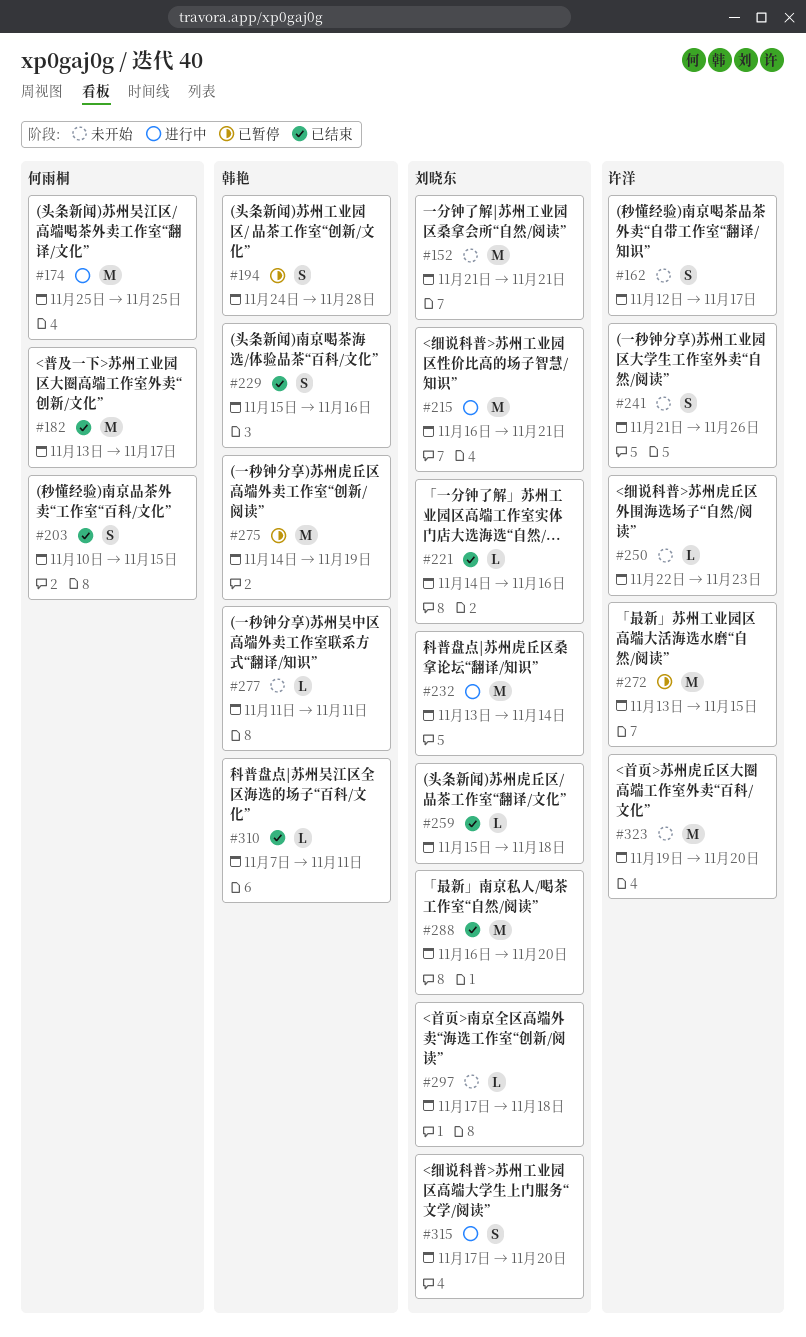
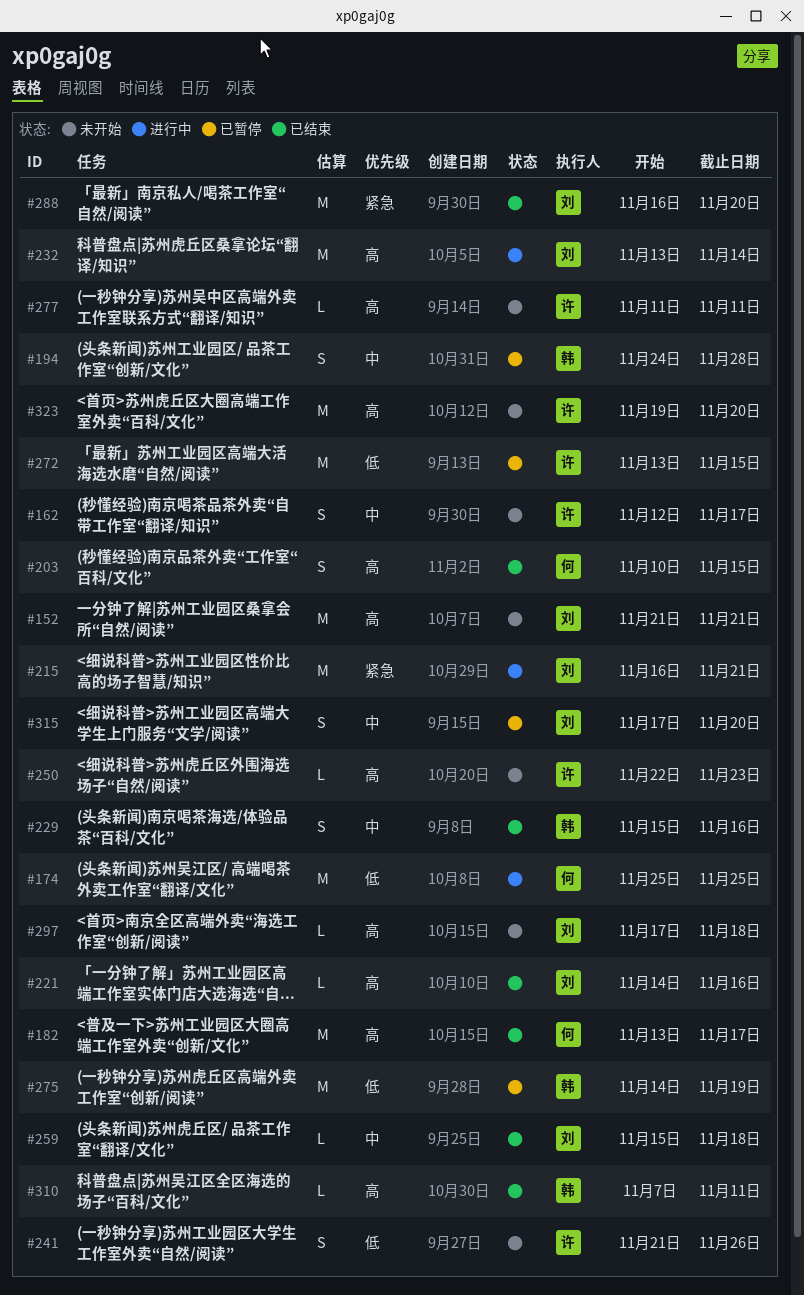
#277, owner: 韩艳 -> 许洋
#315, status: 进行中 -> 已暂停

